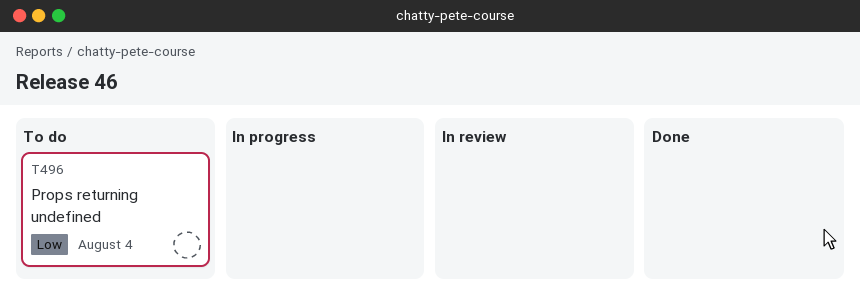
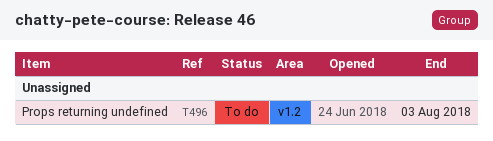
T496, due: Aug 4 -> Aug 3

